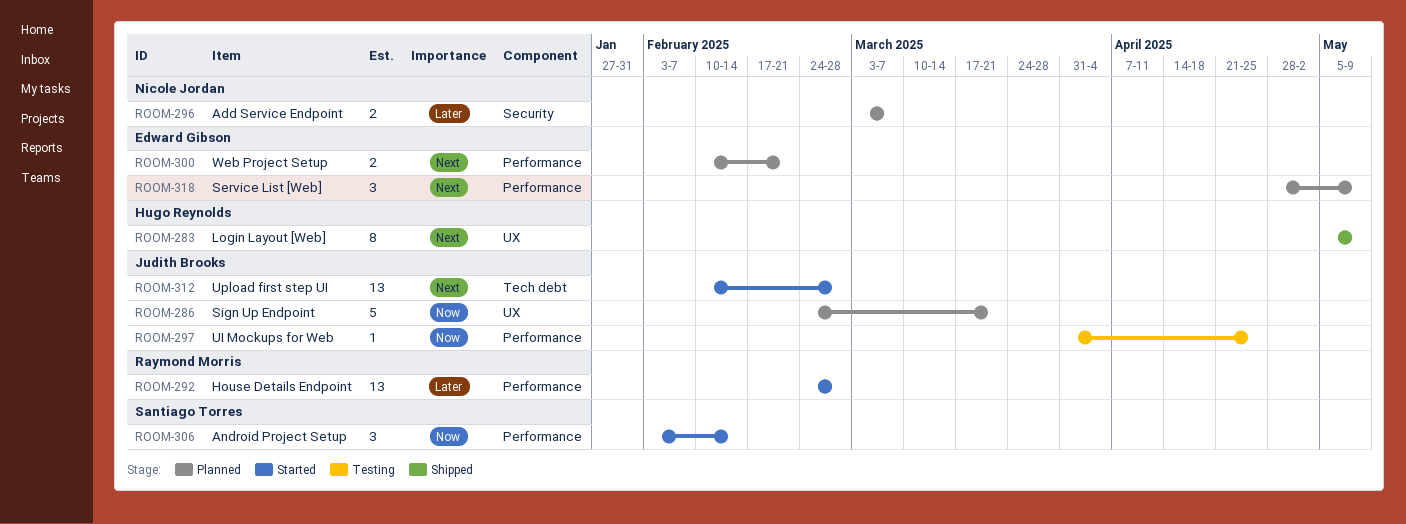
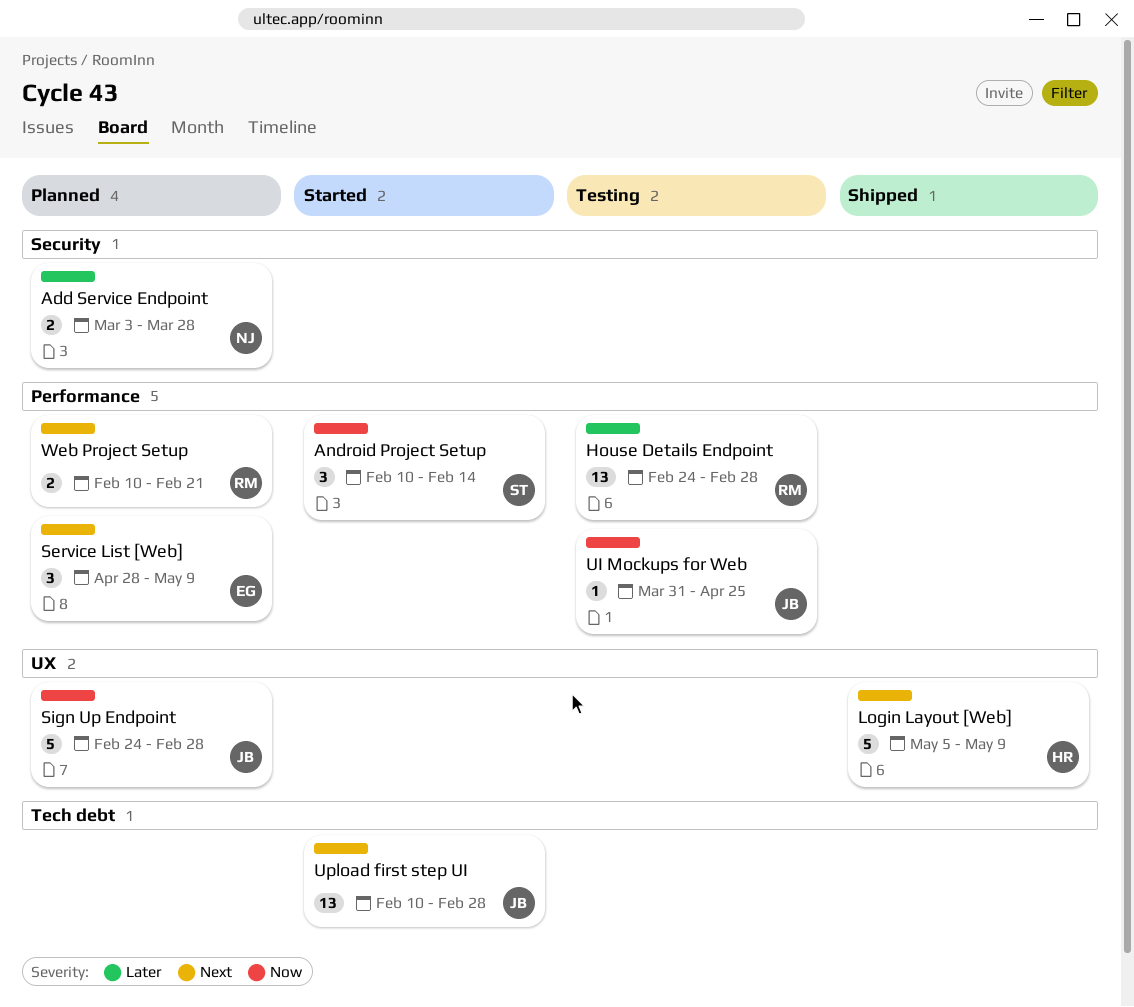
Add Service Endpoint, due: Mar 7 -> Mar 28
Android Project Setup, start: Feb 3 -> Feb 10
House Details Endpoint, status: Started -> Testing
Login Layout [Web], estimate: 8 -> 5
Sign Up Endpoint, due: Mar 21 -> Feb 28
Web Project Setup, owner: Edward Gibson -> Raymond Morris

